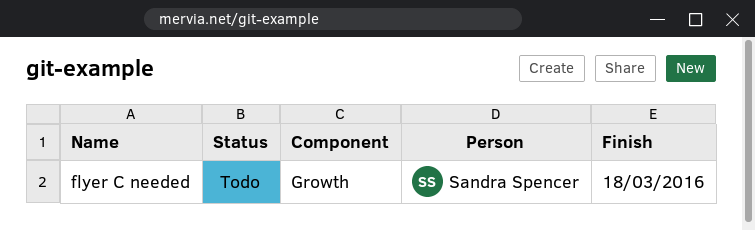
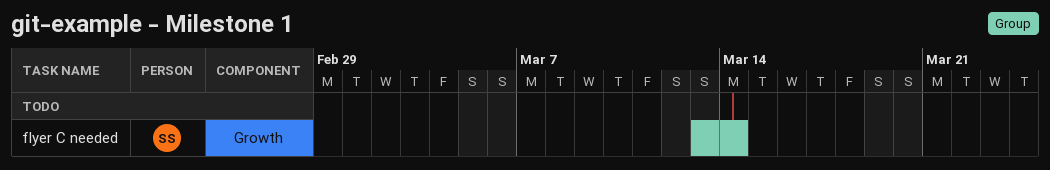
flyer C needed, due: Mar 18 -> Mar 14

